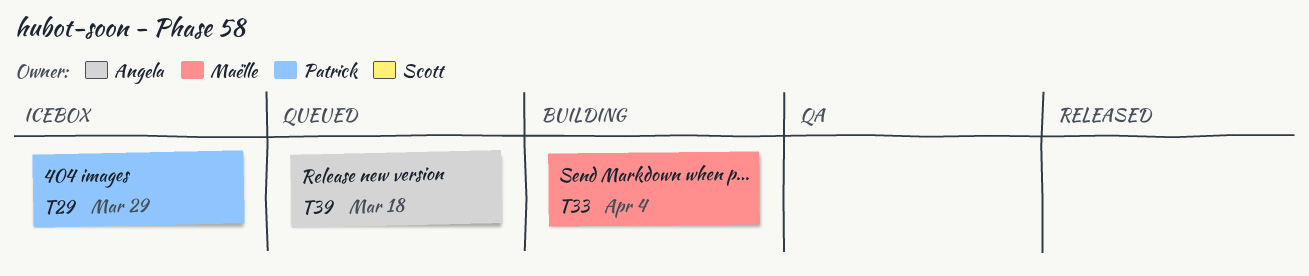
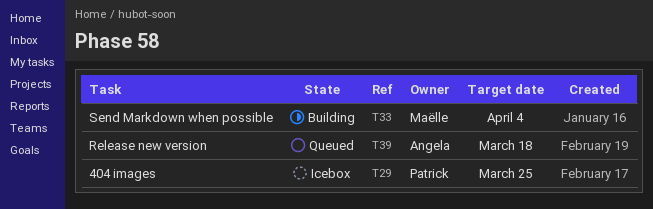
T29, due: Mar 29 -> Mar 25

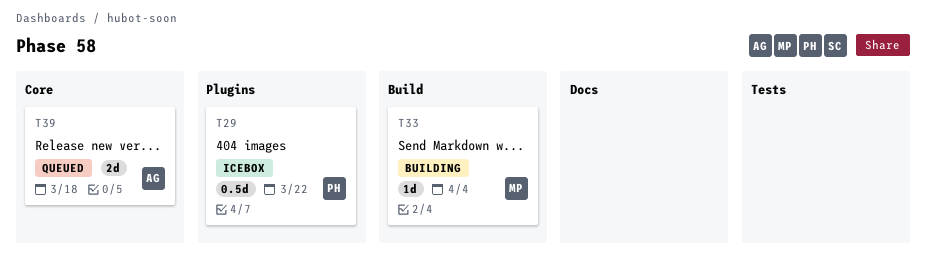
T29, due: Mar 25 -> Mar 22

